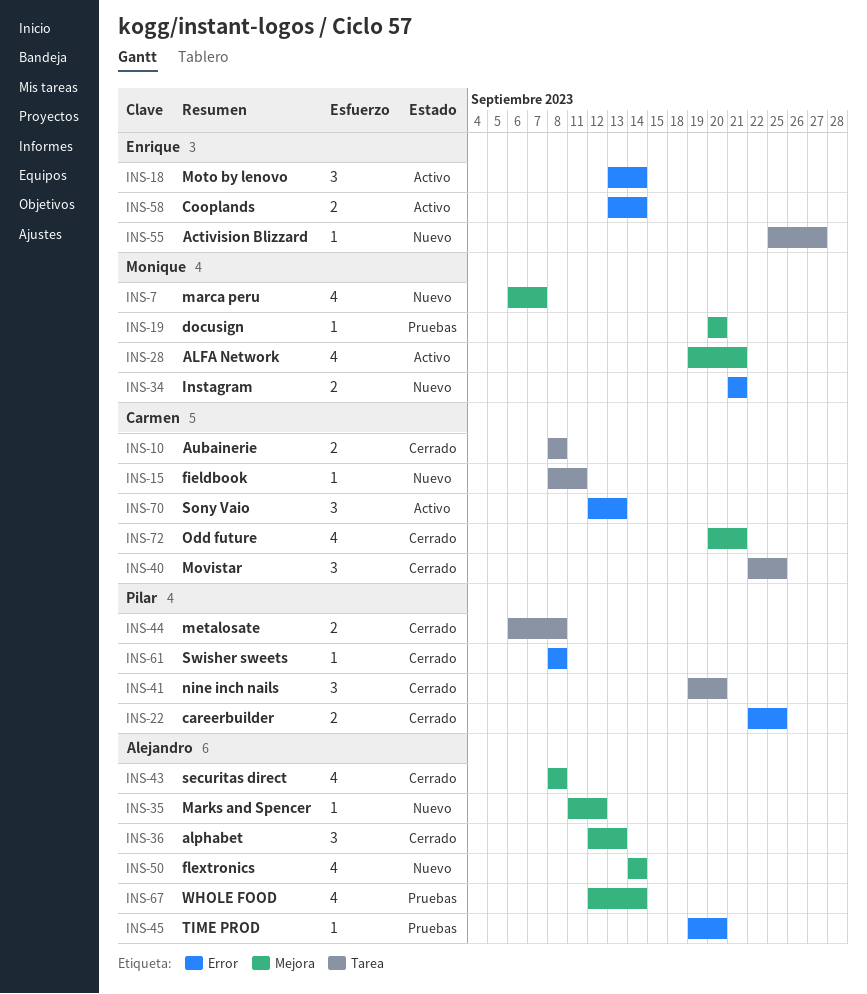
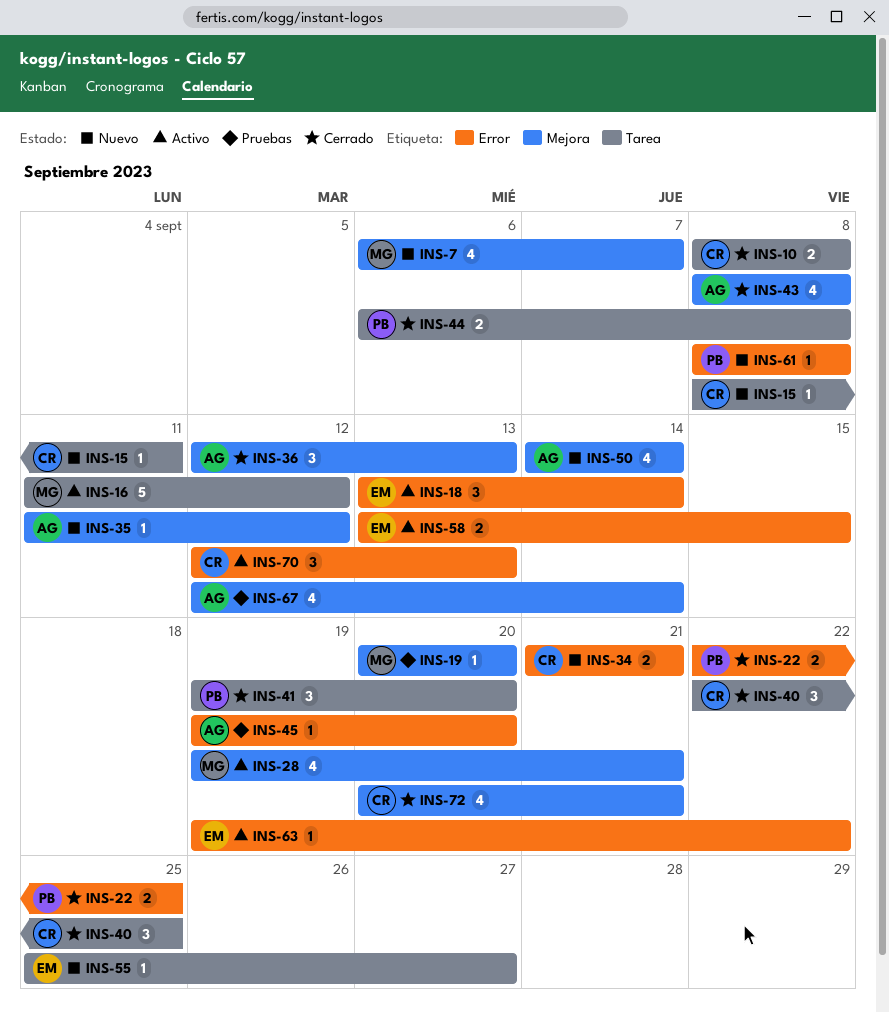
INS-16: none -> present
INS-34, owner: Monique -> Carmen
INS-58, due: Sep 14 -> Sep 15
INS-61, status: Cerrado -> Nuevo
INS-63: none -> present

